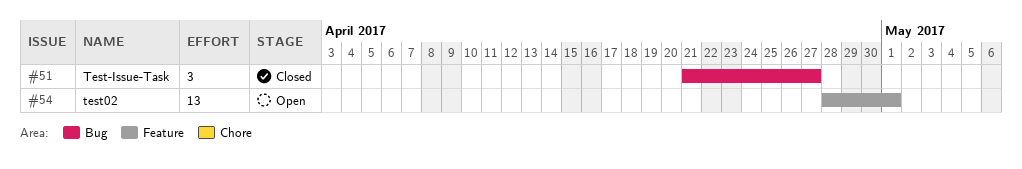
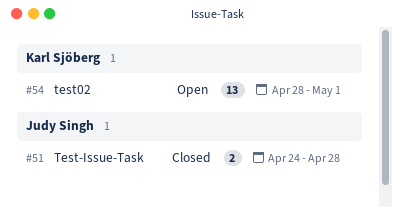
#51, estimate: 3 -> 2
#51, start: Apr 21 -> Apr 24
#51, due: Apr 27 -> Apr 28

